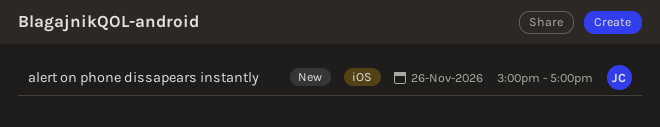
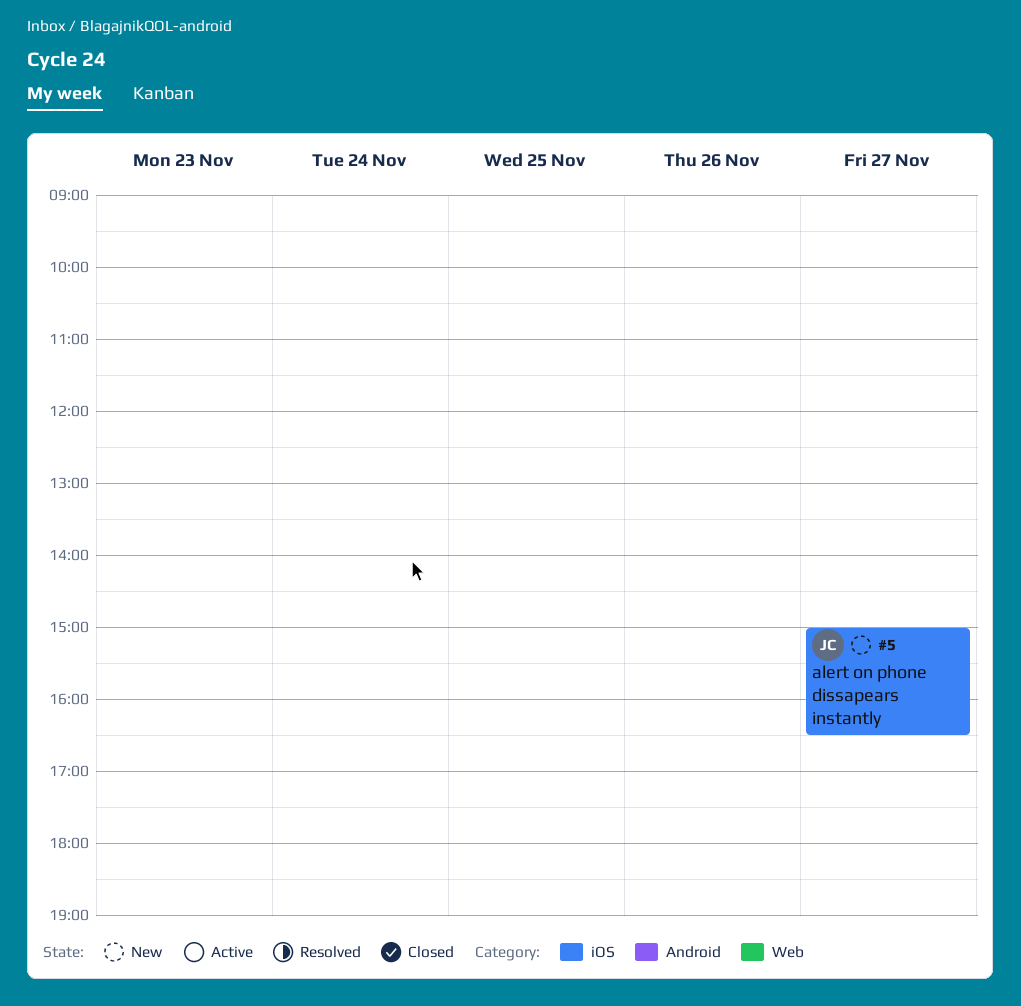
alert on phone dissapears instantly, day: Nov 26 -> Nov 27
alert on phone dissapears instantly, ends: 17:00 -> 16:30

